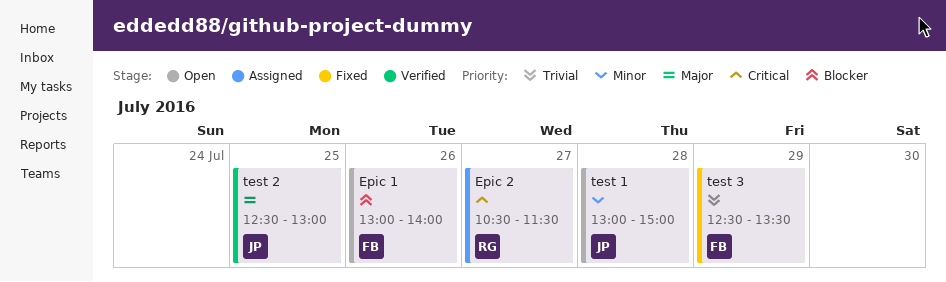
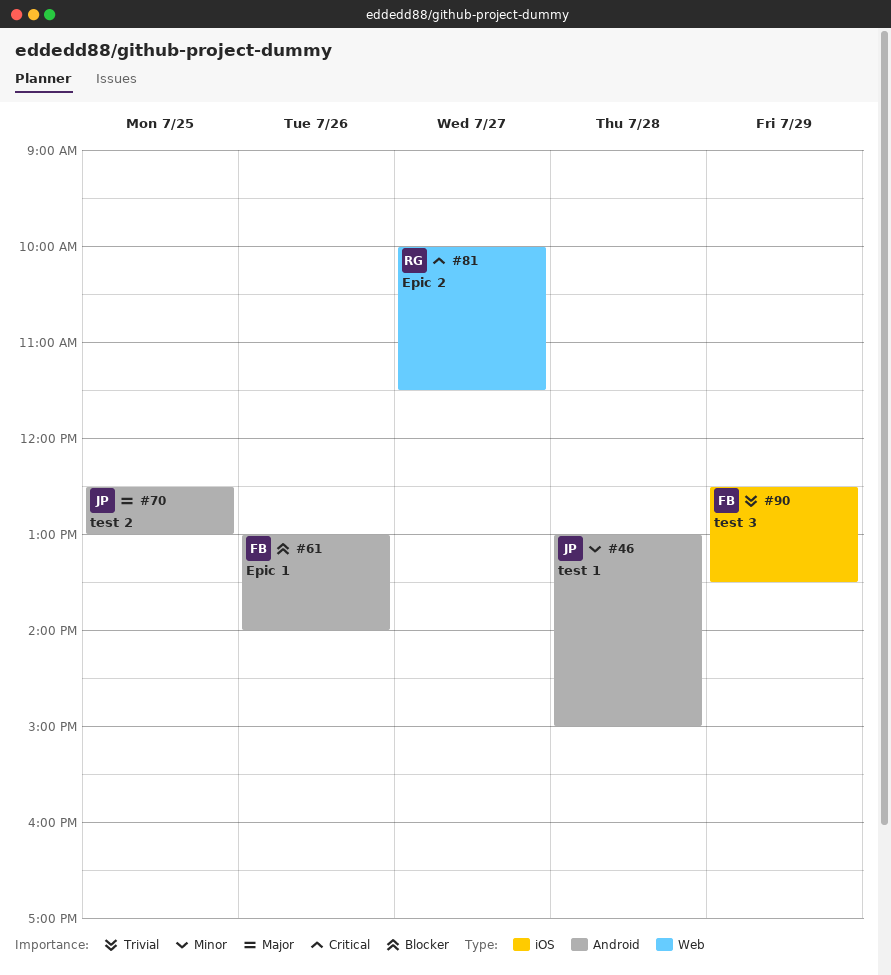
Epic 2, begins: 10:30 -> 10:00

